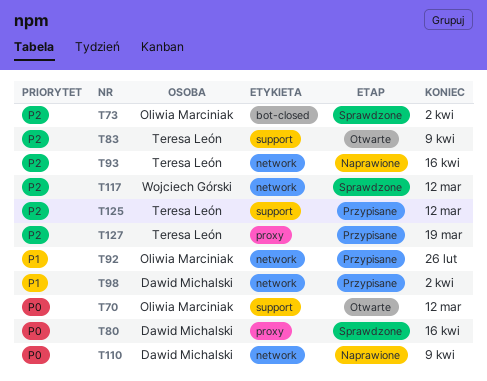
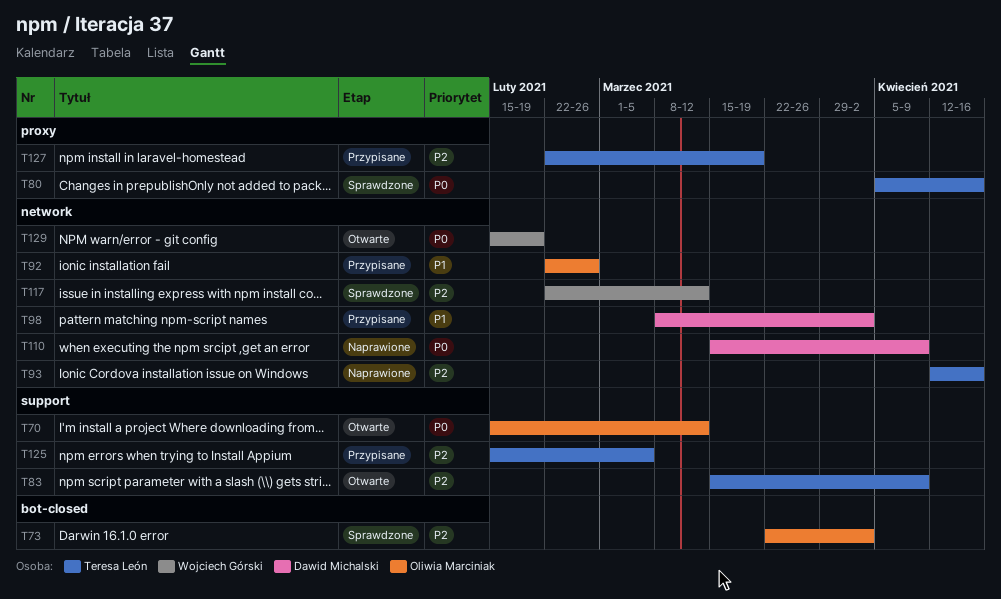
T80, owner: Dawid Michalski -> Teresa León
T125, due: Mar 12 -> Mar 5
T129: none -> present

